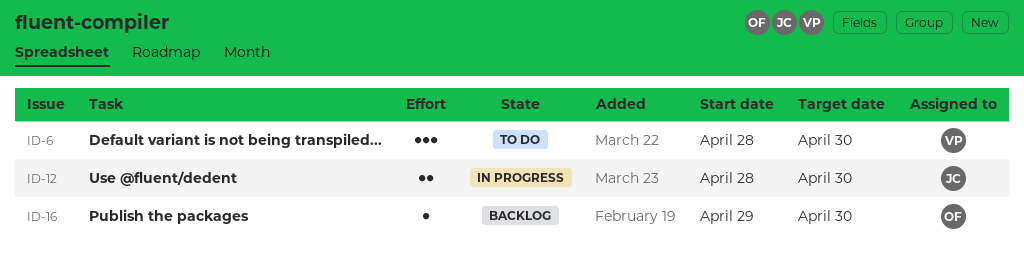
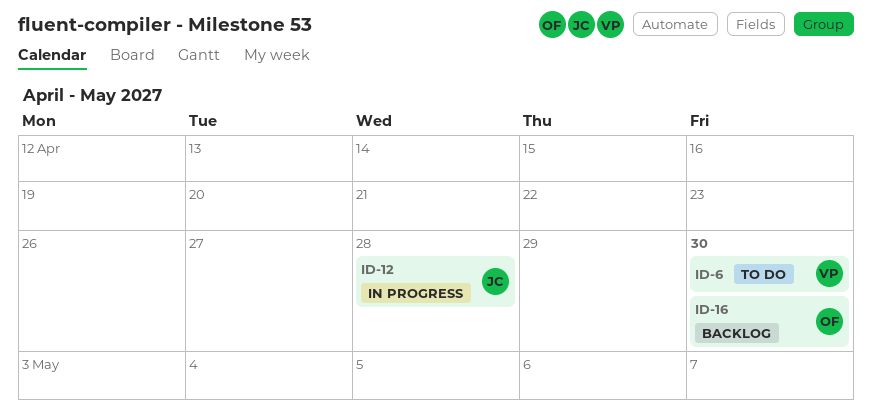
ID-12, due: Apr 30 -> Apr 28

